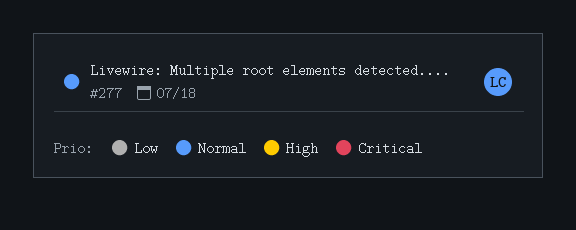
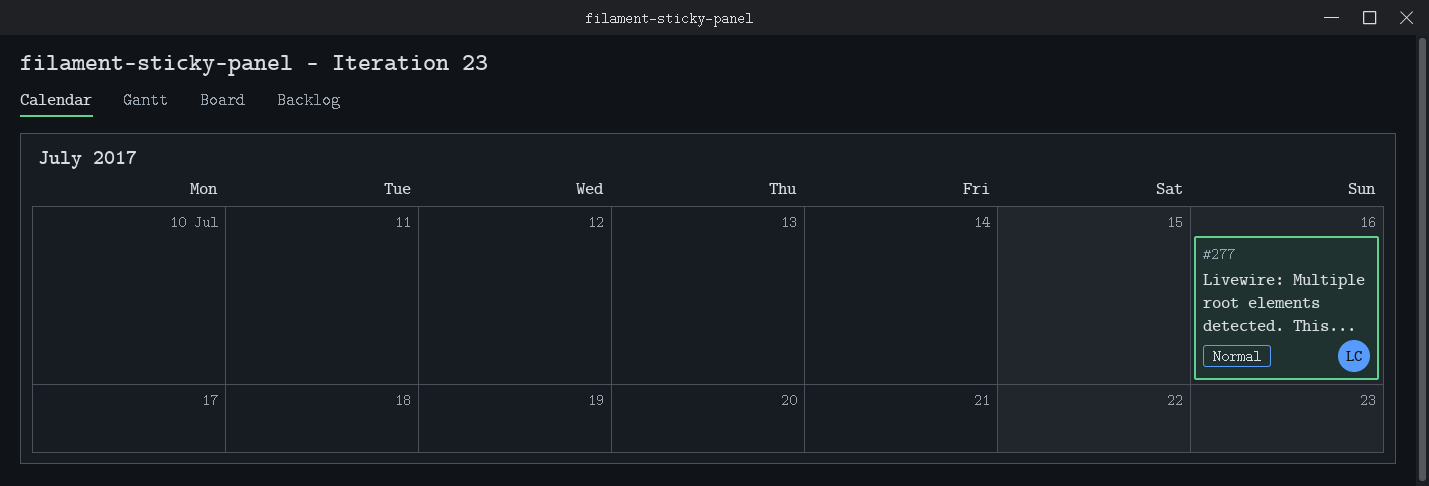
#277, due: Jul 18 -> Jul 16

